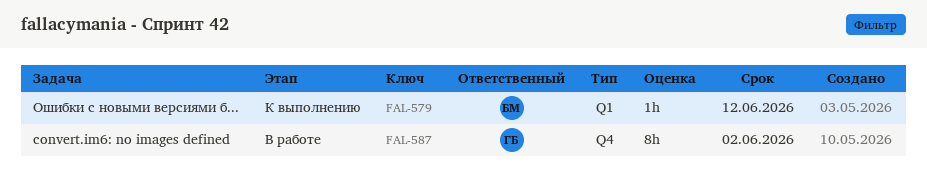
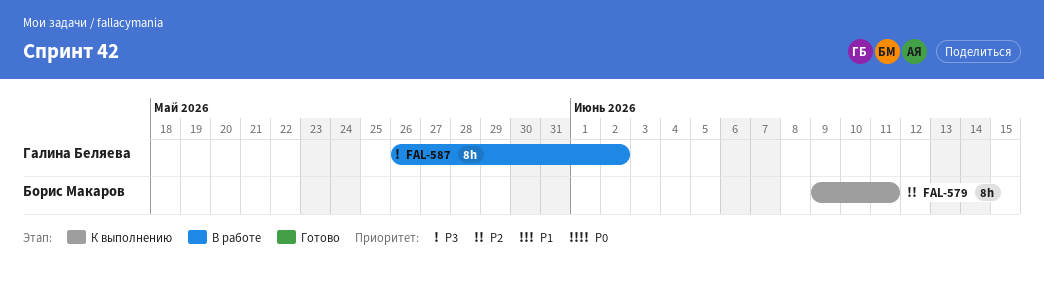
FAL-579, estimate: 1h -> 8h
FAL-579, due: Jun 12 -> Jun 11

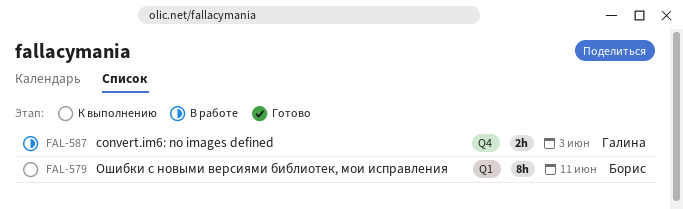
FAL-587, estimate: 8h -> 2h
FAL-587, due: Jun 2 -> Jun 3

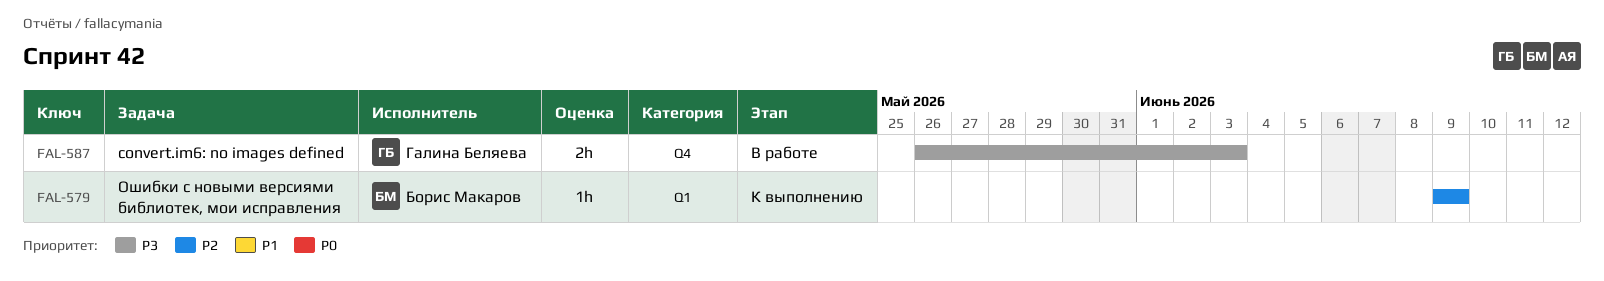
FAL-579, estimate: 8h -> 1h
FAL-579, due: Jun 11 -> Jun 9

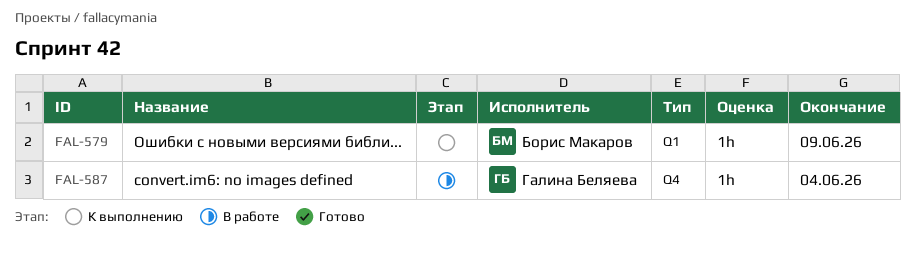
FAL-587, estimate: 2h -> 1h
FAL-587, due: Jun 3 -> Jun 4

